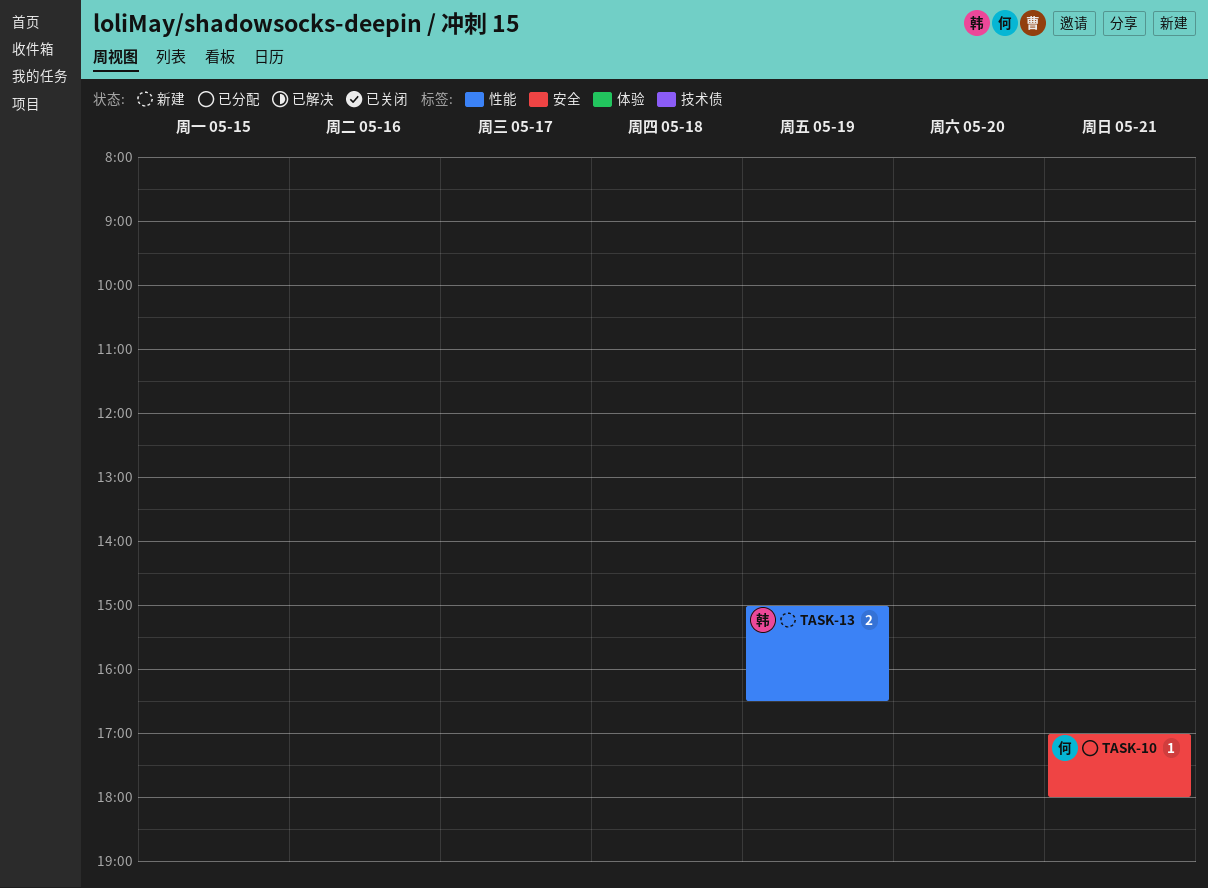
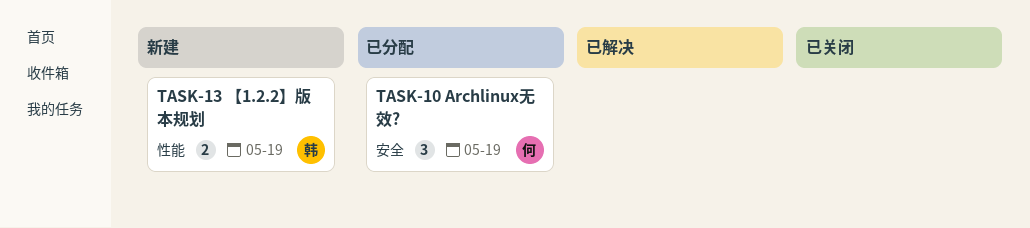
TASK-10, estimate: 1 -> 3
TASK-10, day: May 21 -> May 19

